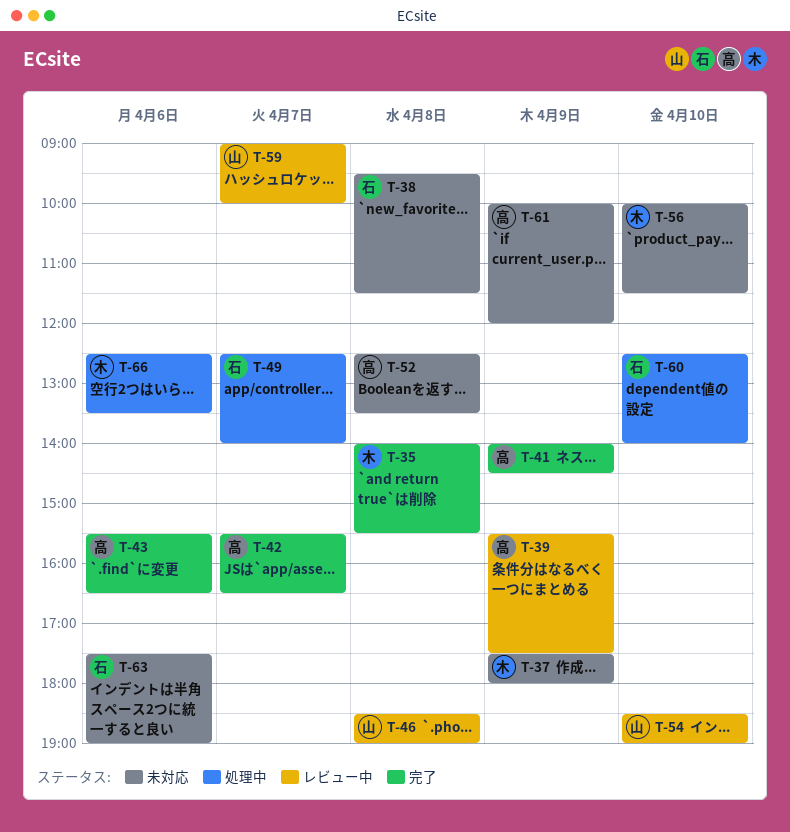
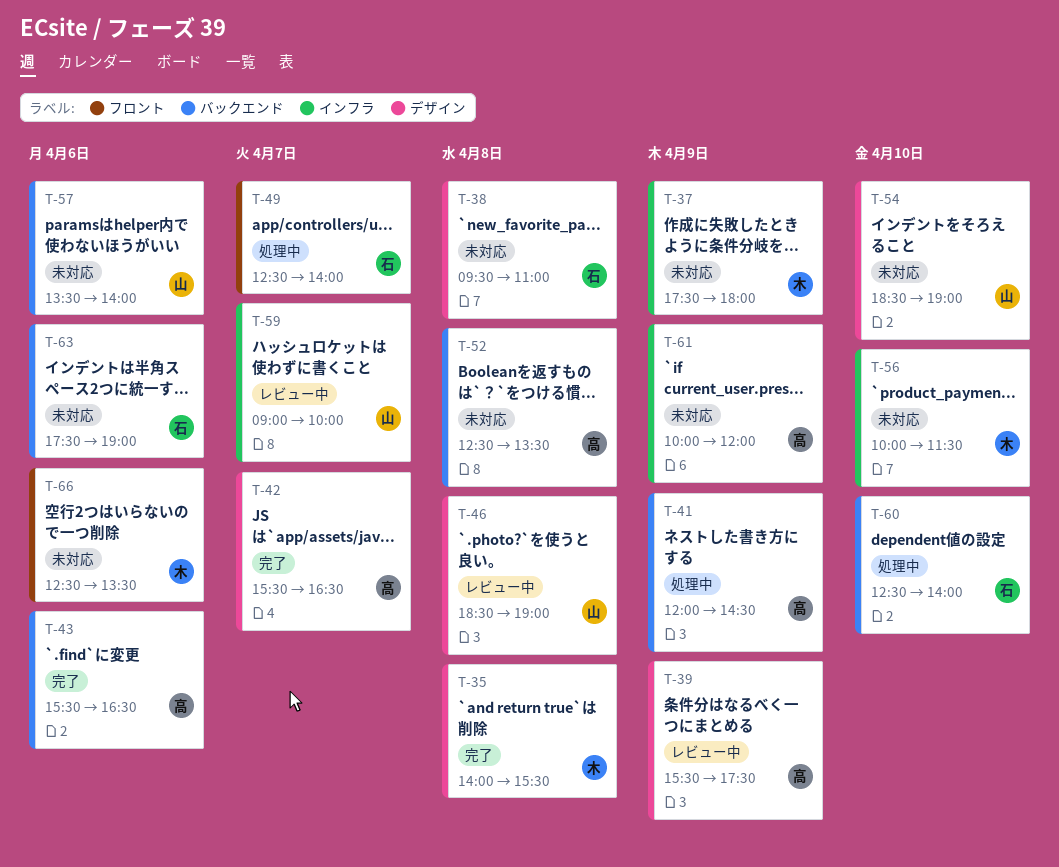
T-38, ends: 11:30 -> 11:00
T-41, status: 完了 -> 処理中
T-41, begins: 14:00 -> 12:00
T-54, status: レビュー中 -> 未対応
T-57: none -> present
T-66, status: 処理中 -> 未対応

